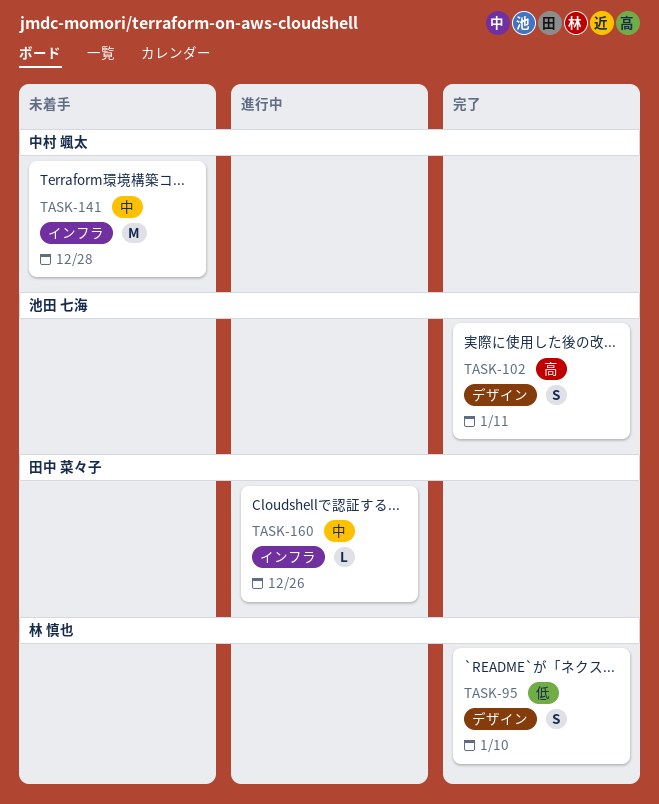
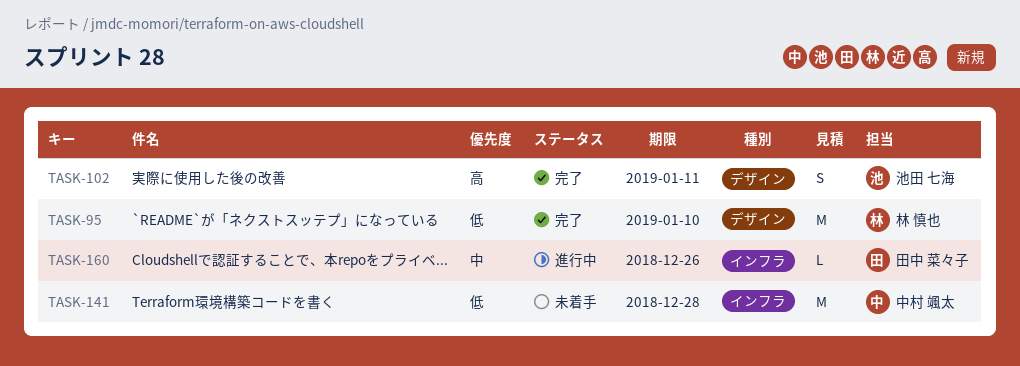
TASK-95, estimate: S -> M
TASK-141, priority: 中 -> 低

